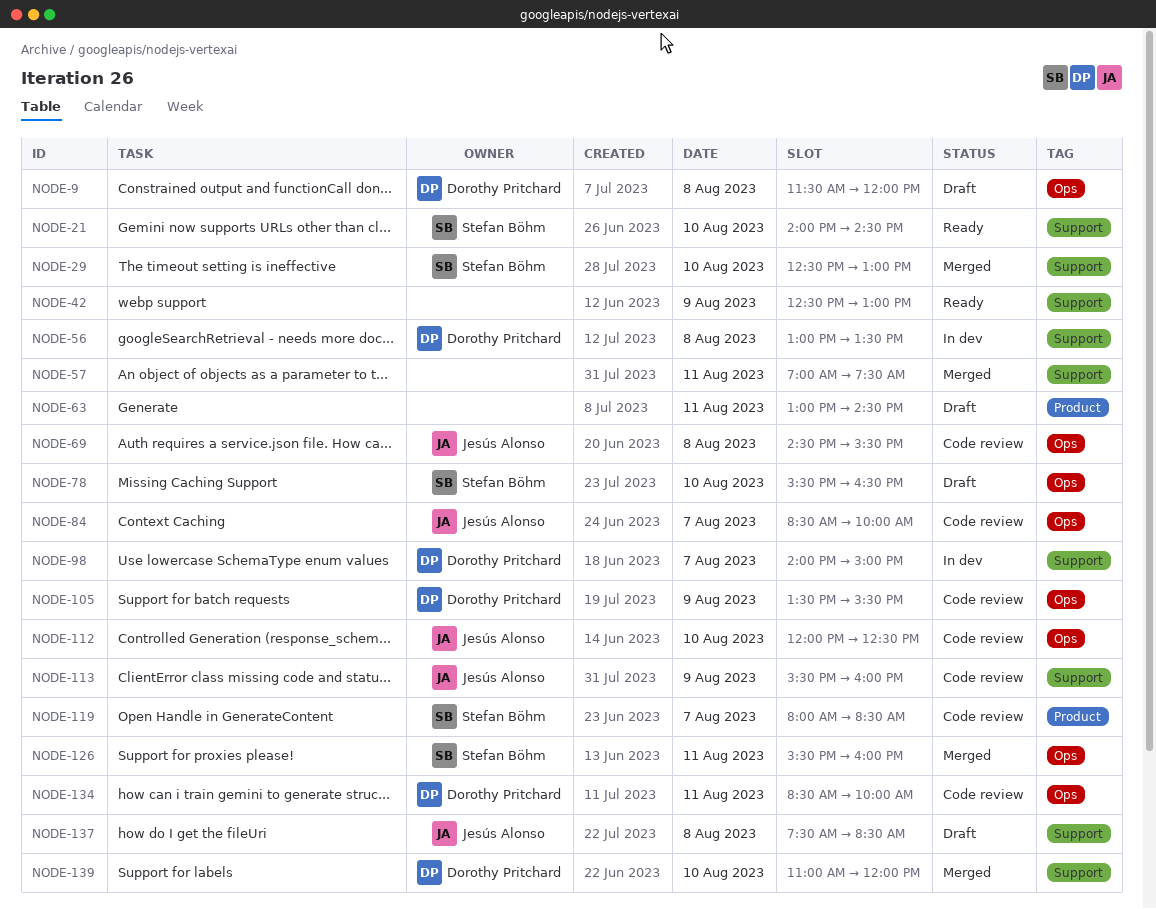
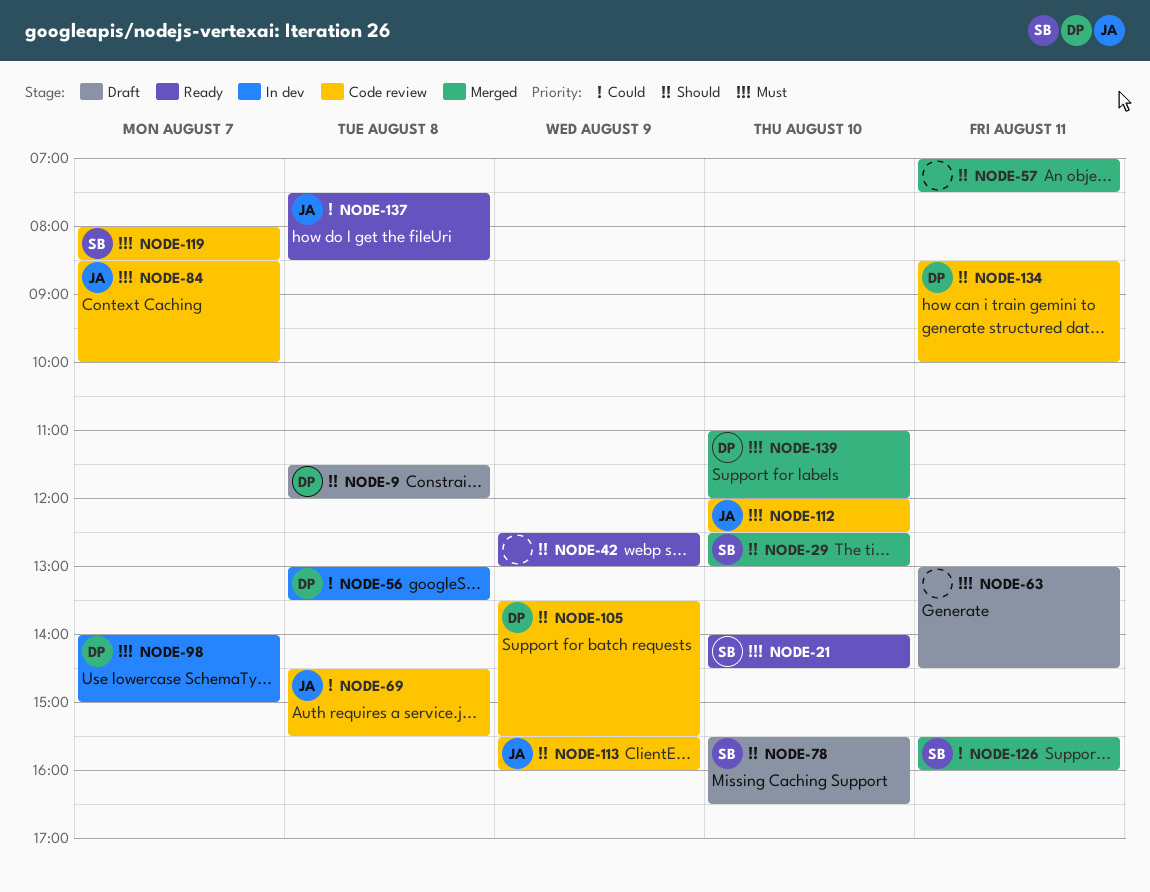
NODE-137, status: Draft -> Ready

